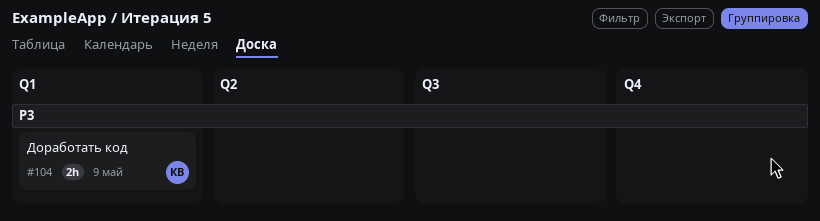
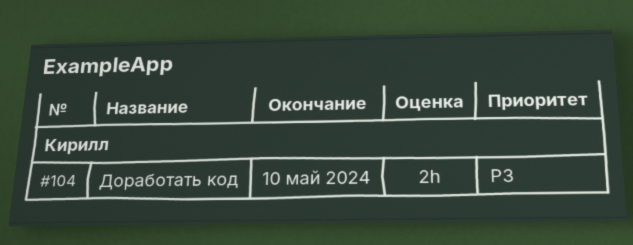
#104, due: May 9 -> May 10

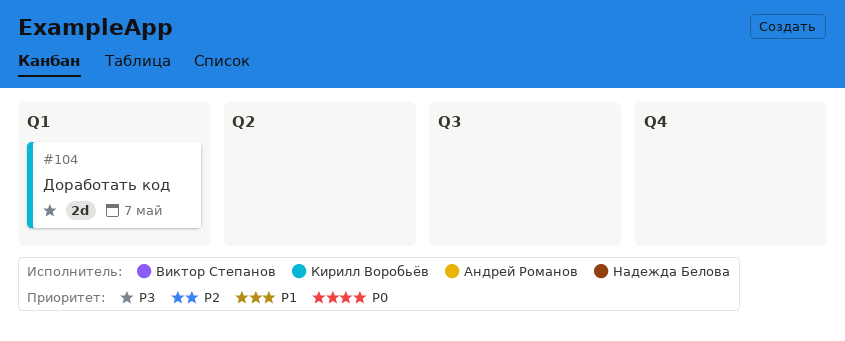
#104, estimate: 2h -> 2d
#104, due: May 10 -> May 7

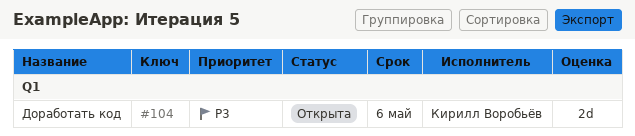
#104, due: May 7 -> May 6

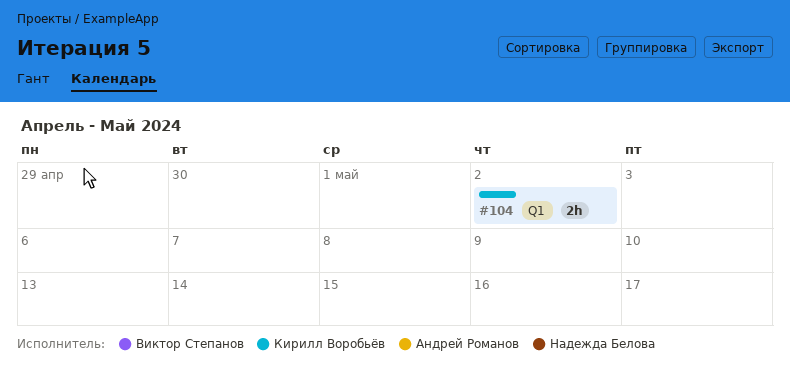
#104, estimate: 2d -> 2h
#104, due: May 6 -> May 2

